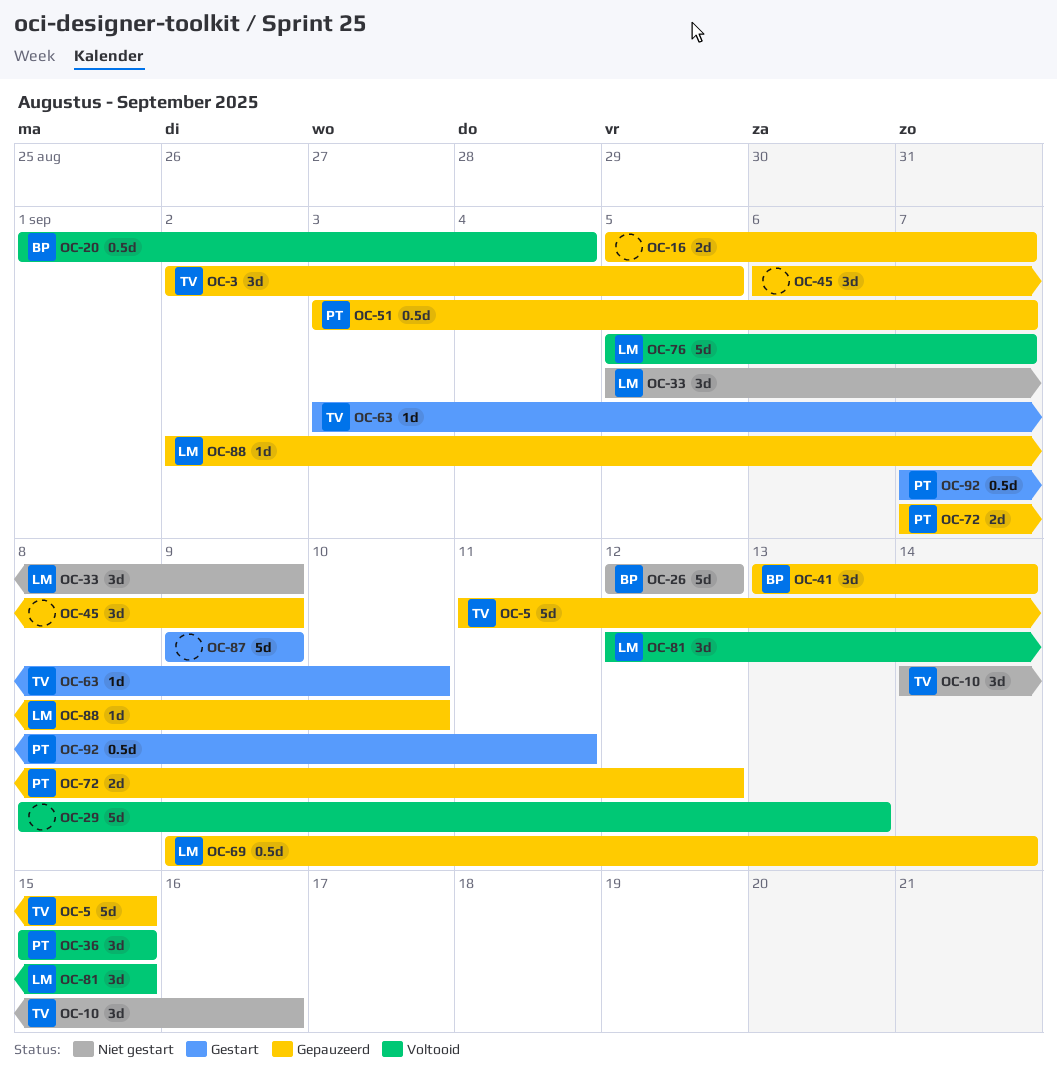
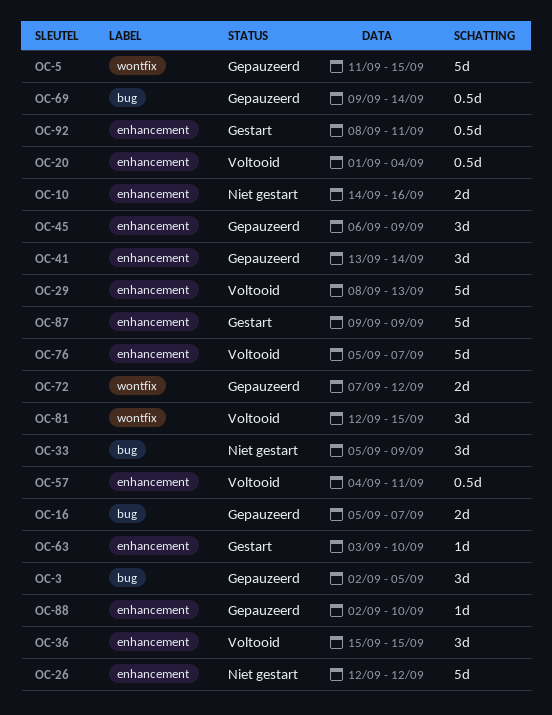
OC-10, estimate: 3d -> 2d
OC-51: present -> none
OC-57: none -> present
OC-92, start: Sep 7 -> Sep 8

